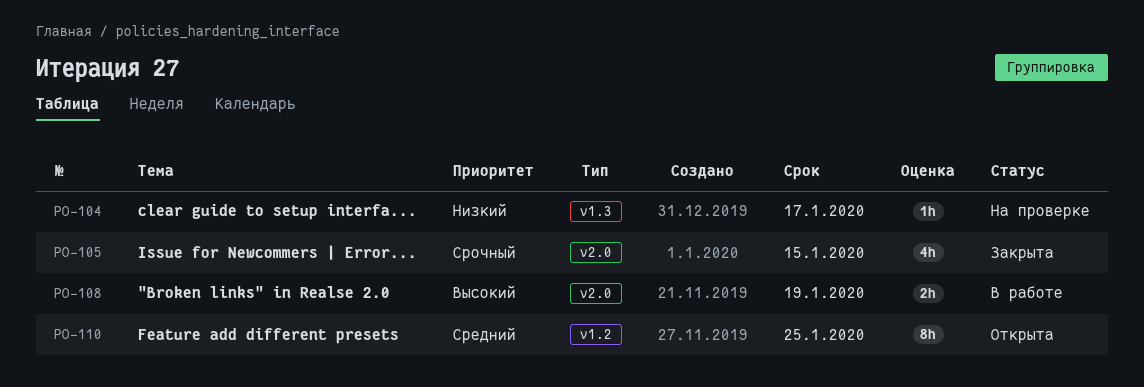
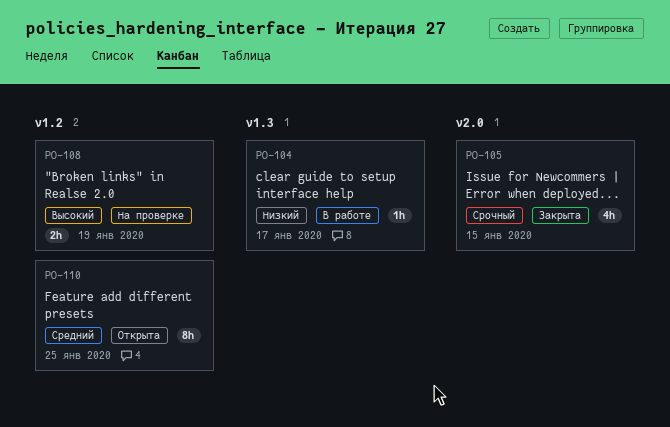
PO-104, status: На проверке -> В работе
PO-108, status: В работе -> На проверке
PO-108, label: v2.0 -> v1.2

